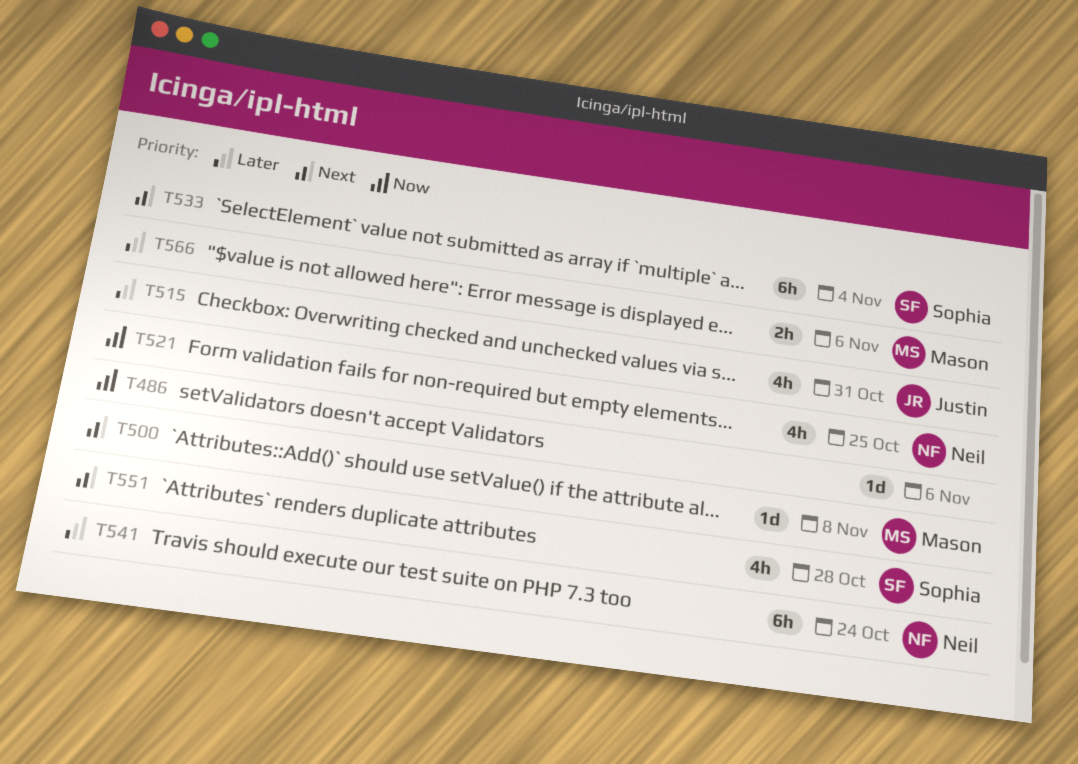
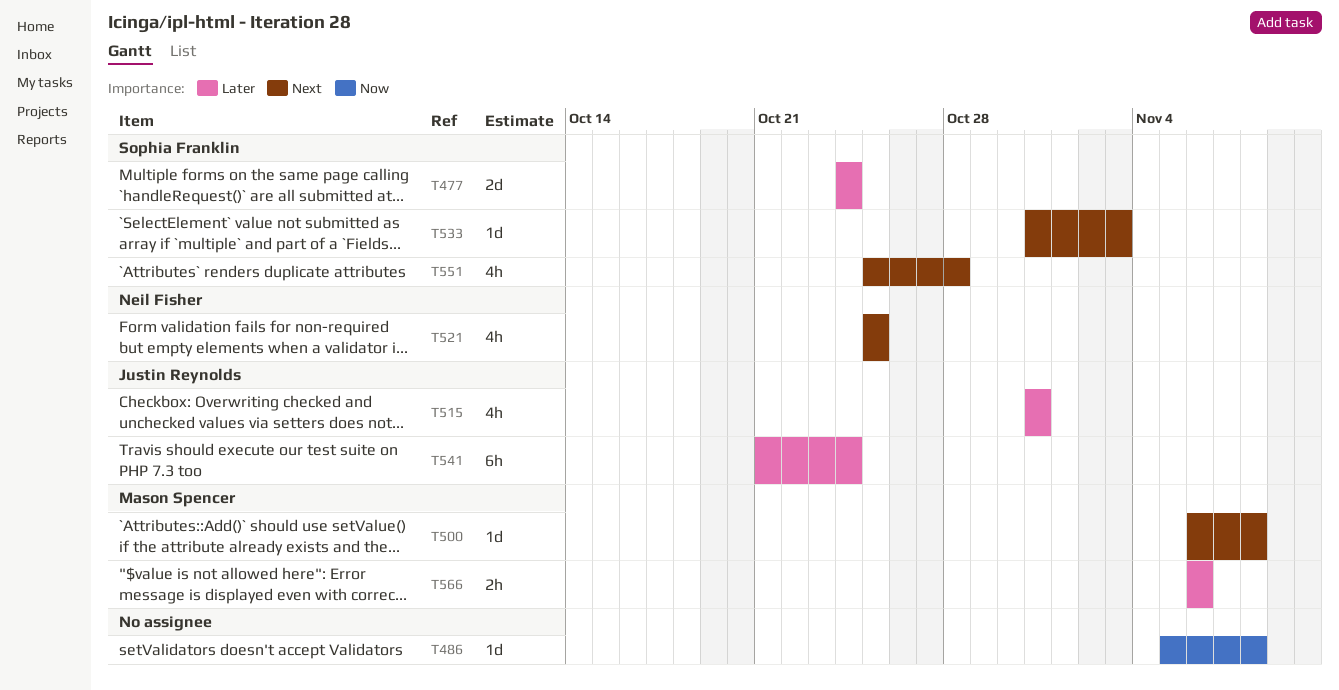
T477: none -> present
T486, due: Nov 6 -> Nov 8
T521, priority: Now -> Next
T533, estimate: 6h -> 1d
T533, due: Nov 4 -> Nov 3
T541, owner: Neil Fisher -> Justin Reynolds

